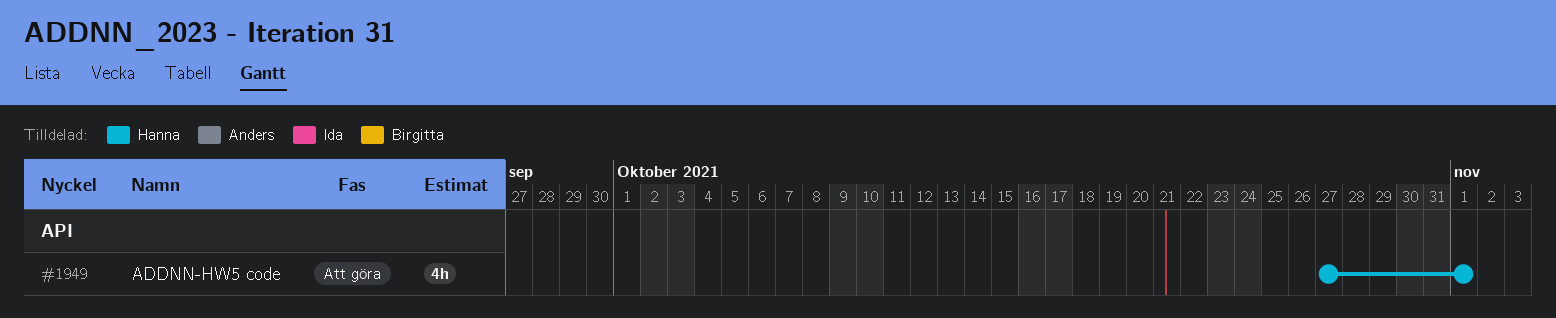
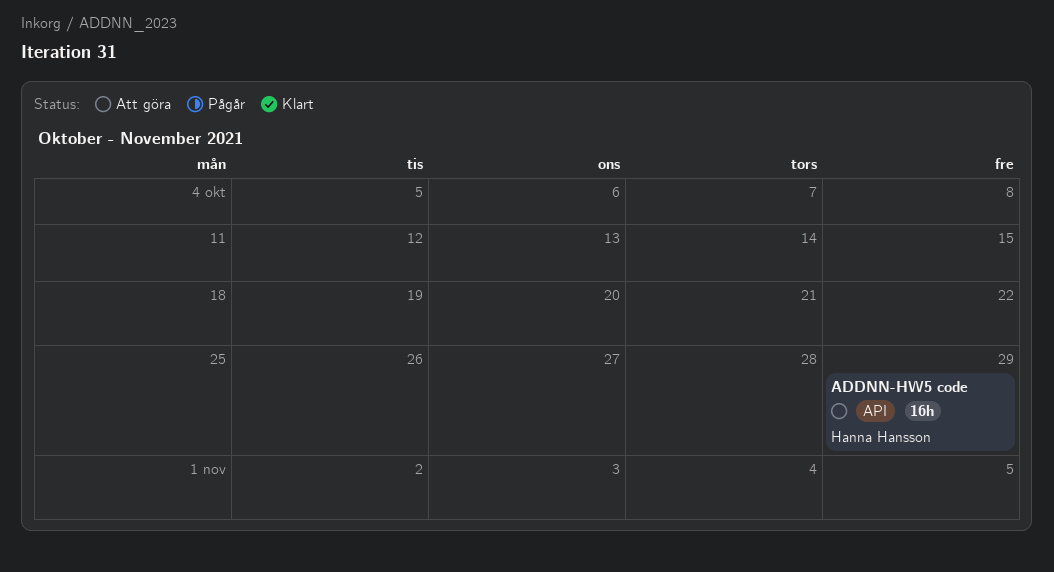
ADDNN-HW5 code, estimate: 4h -> 16h
ADDNN-HW5 code, due: Nov 1 -> Oct 29

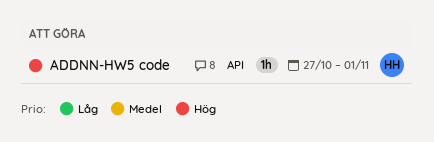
ADDNN-HW5 code, estimate: 16h -> 1h
ADDNN-HW5 code, due: Oct 29 -> Nov 1

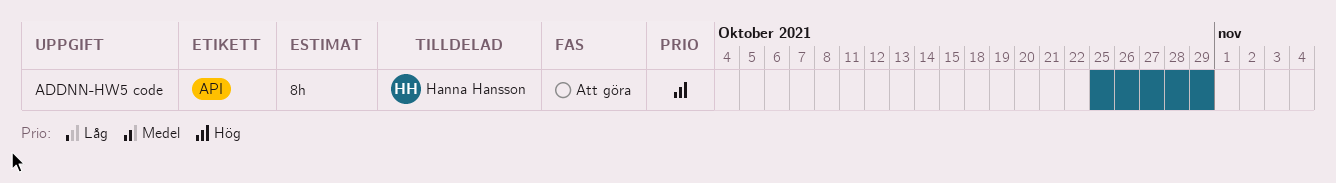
ADDNN-HW5 code, estimate: 1h -> 8h
ADDNN-HW5 code, start: Oct 27 -> Oct 25
ADDNN-HW5 code, due: Nov 1 -> Oct 29

